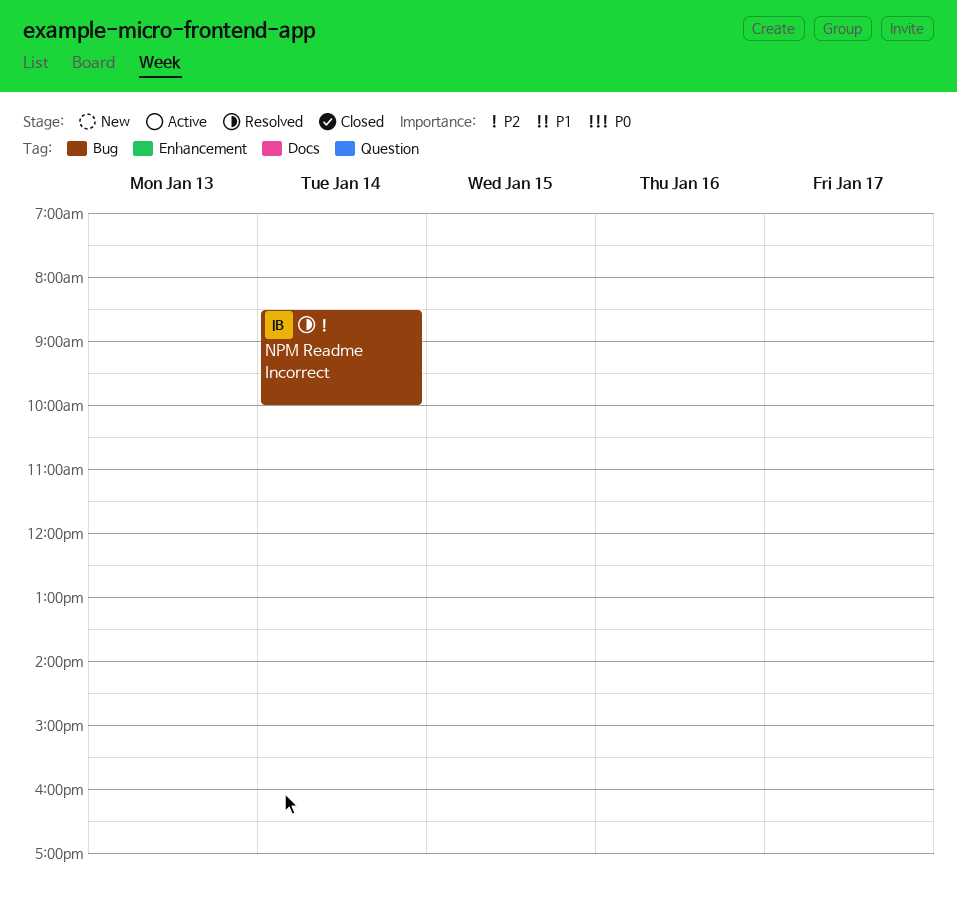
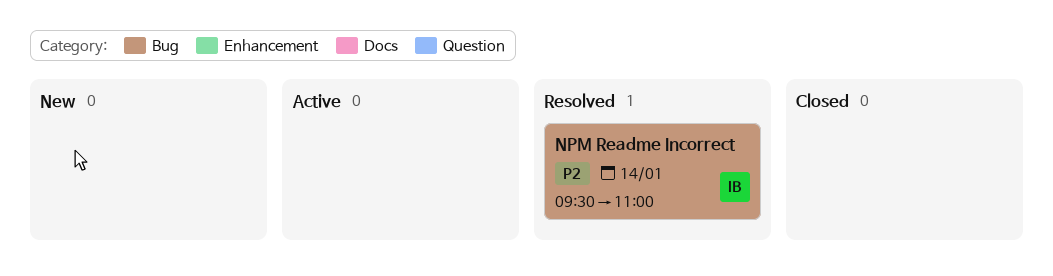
NPM Readme Incorrect, begins: 08:30 -> 09:30
NPM Readme Incorrect, ends: 10:00 -> 11:00

